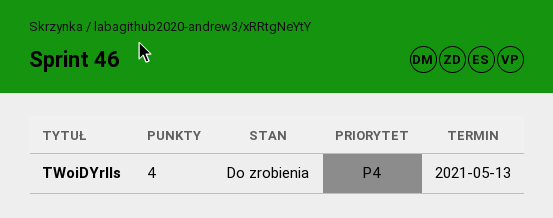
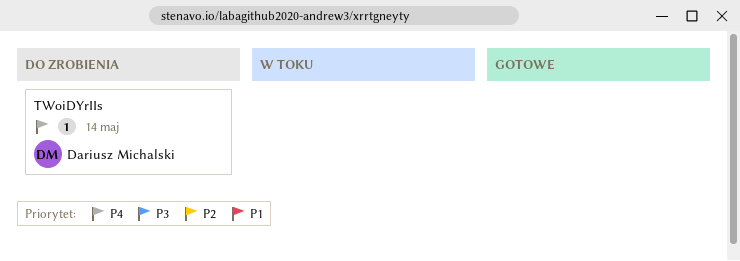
TWoiDYrIIs, estimate: 4 -> 1
TWoiDYrIIs, due: May 13 -> May 14

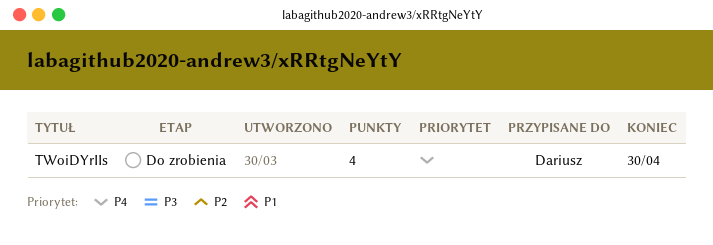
TWoiDYrIIs, estimate: 1 -> 4
TWoiDYrIIs, due: May 14 -> Apr 30

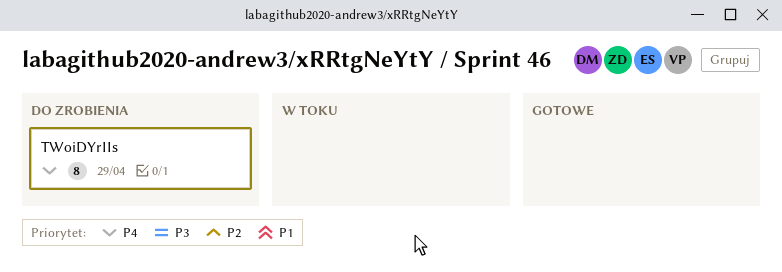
TWoiDYrIIs, estimate: 4 -> 8
TWoiDYrIIs, due: Apr 30 -> Apr 29

